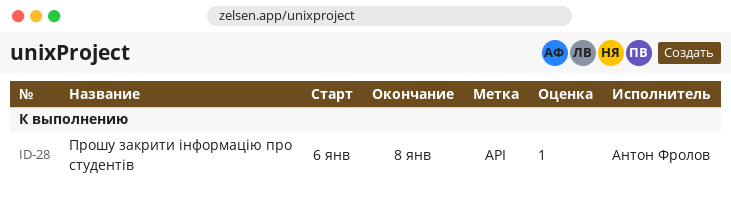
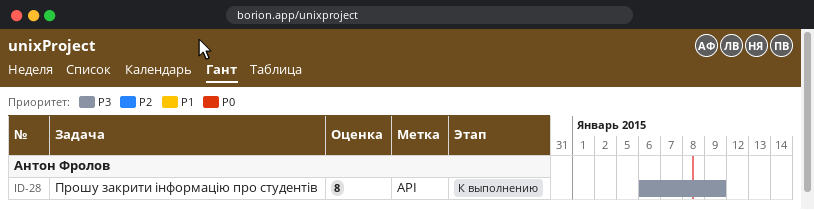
ID-28, estimate: 1 -> 8
ID-28, due: Jan 8 -> Jan 9

